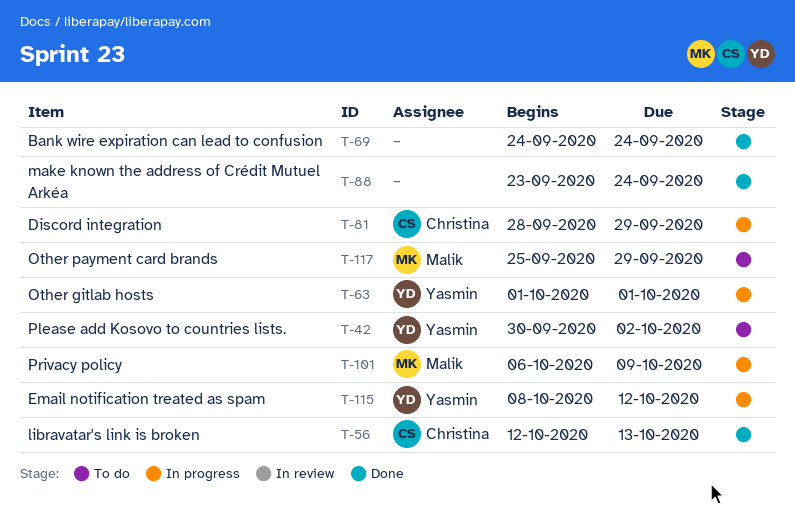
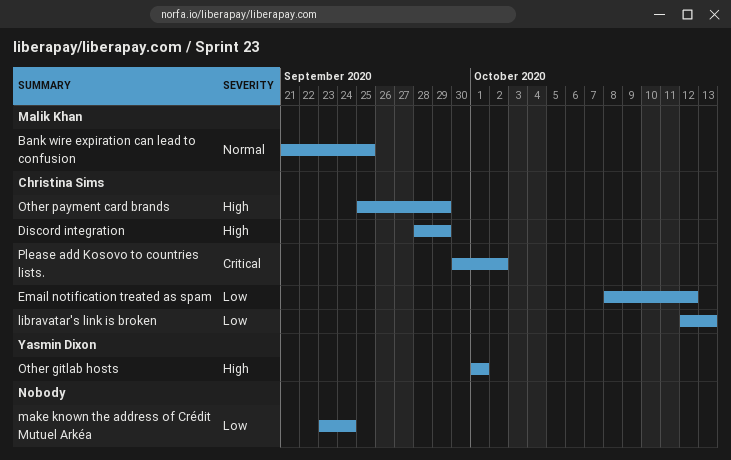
Bank wire expiration can lead to confusion, owner: none -> Malik Khan
Bank wire expiration can lead to confusion, start: Sep 24 -> Sep 21
Bank wire expiration can lead to confusion, due: Sep 24 -> Sep 25
Email notification treated as spam, owner: Yasmin Dixon -> Christina Sims
Other payment card brands, owner: Malik Khan -> Christina Sims
Please add Kosovo to countries lists., owner: Yasmin Dixon -> Christina Sims
Privacy policy: present -> none

